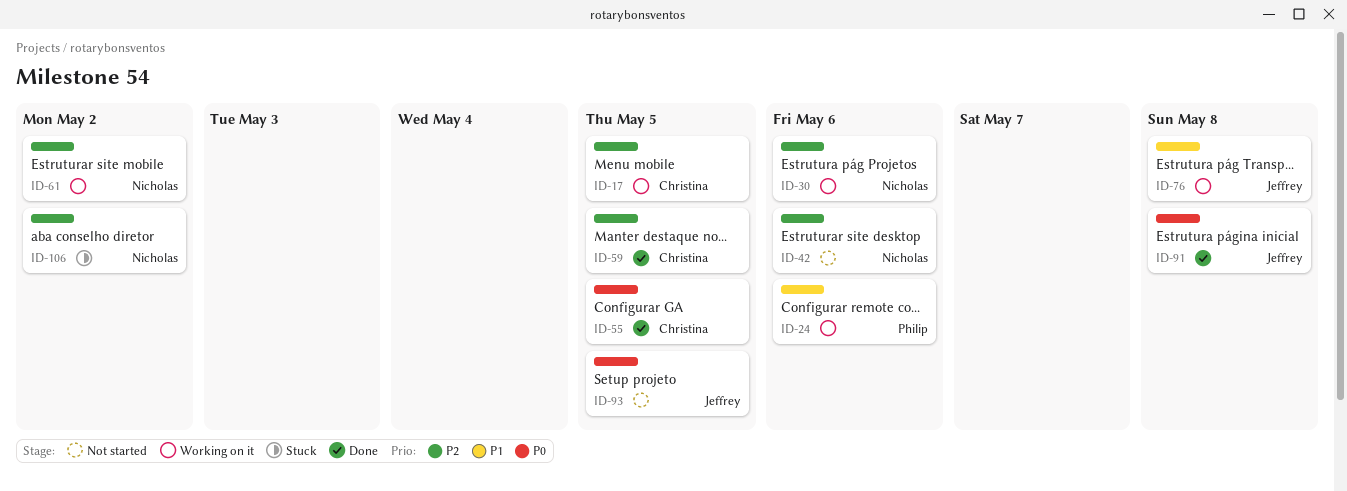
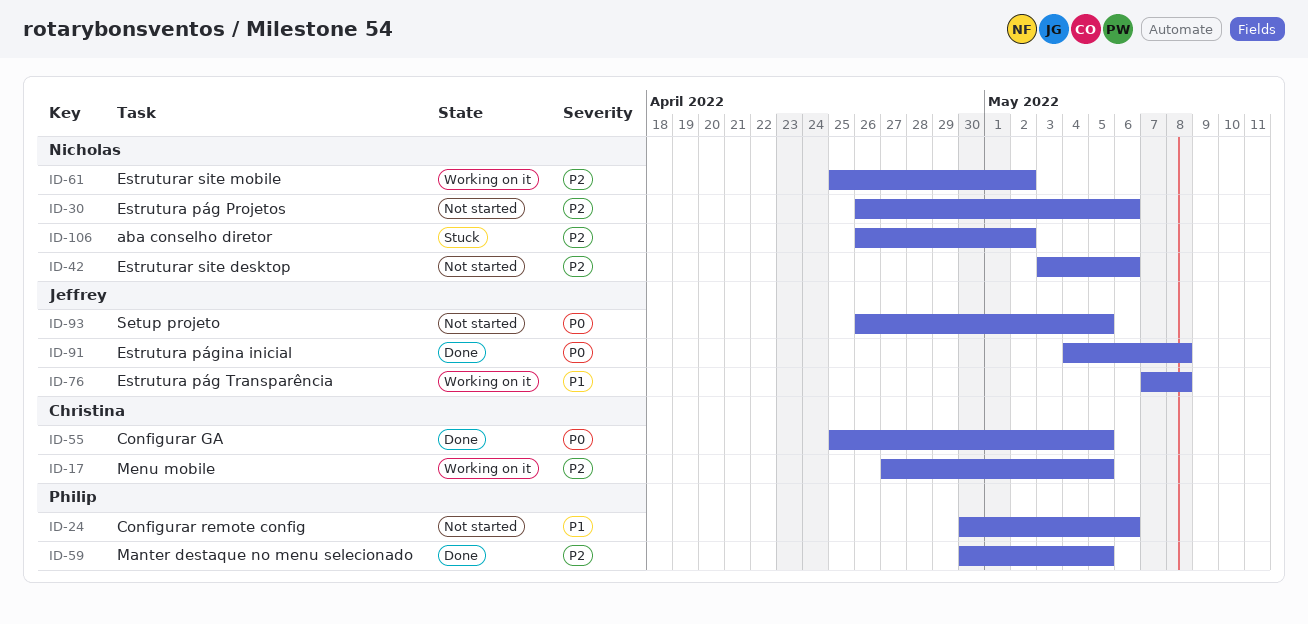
ID-24, status: Working on it -> Not started
ID-30, status: Working on it -> Not started
ID-59, owner: Christina -> Philip

